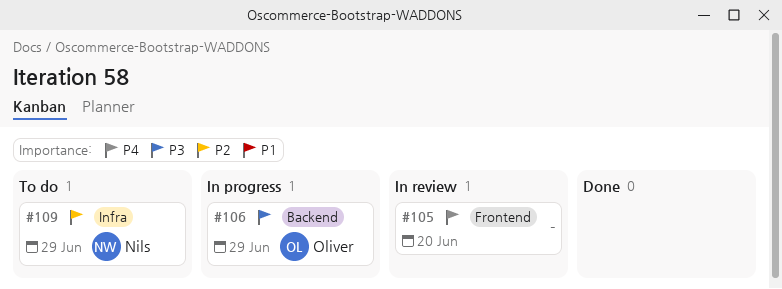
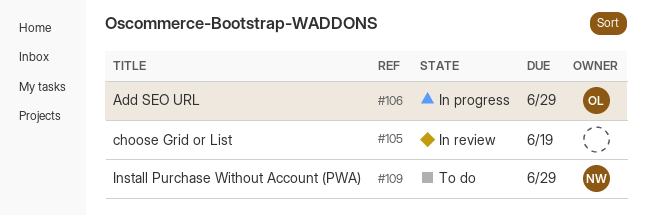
#105, due: Jun 20 -> Jun 19

